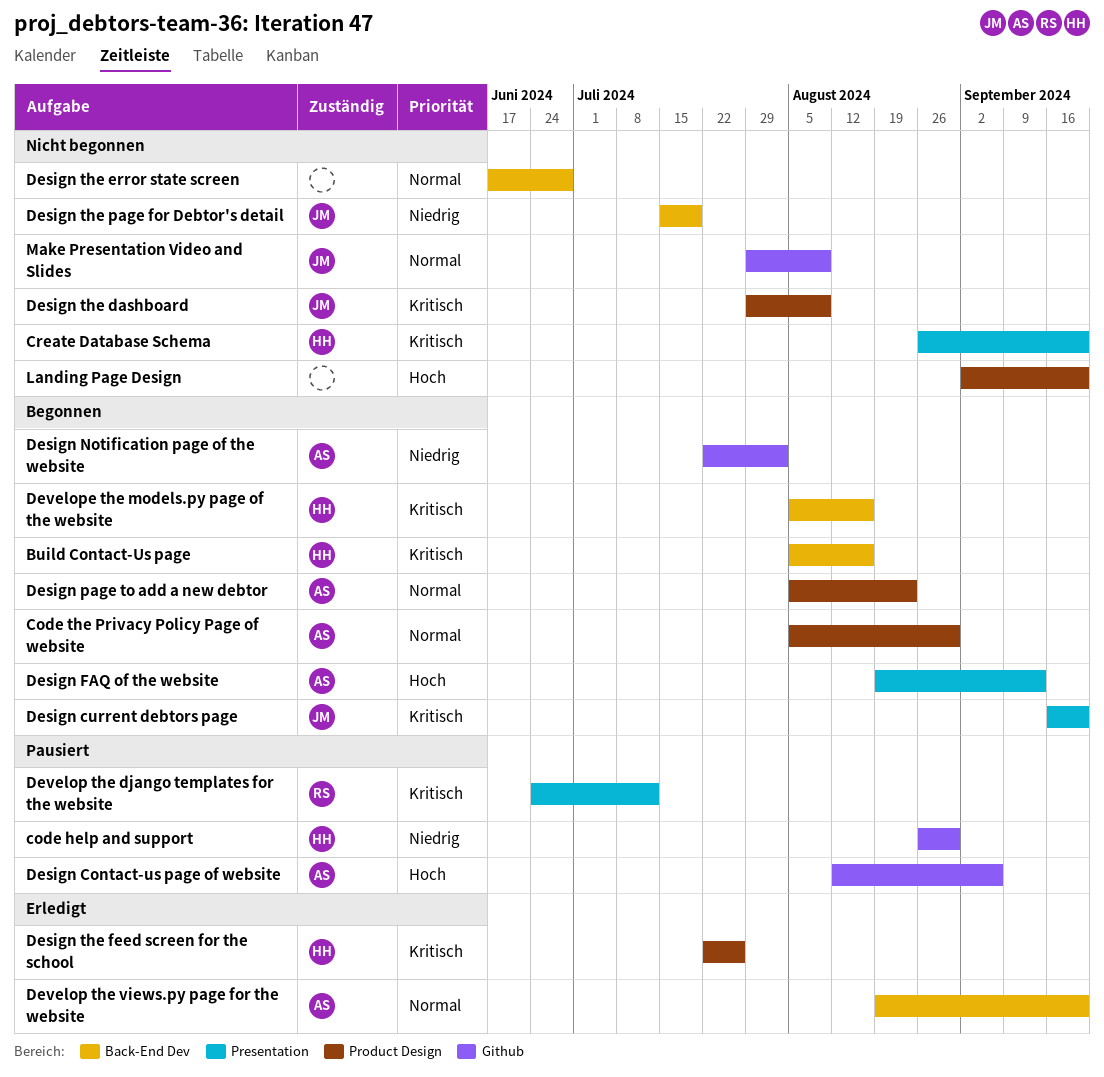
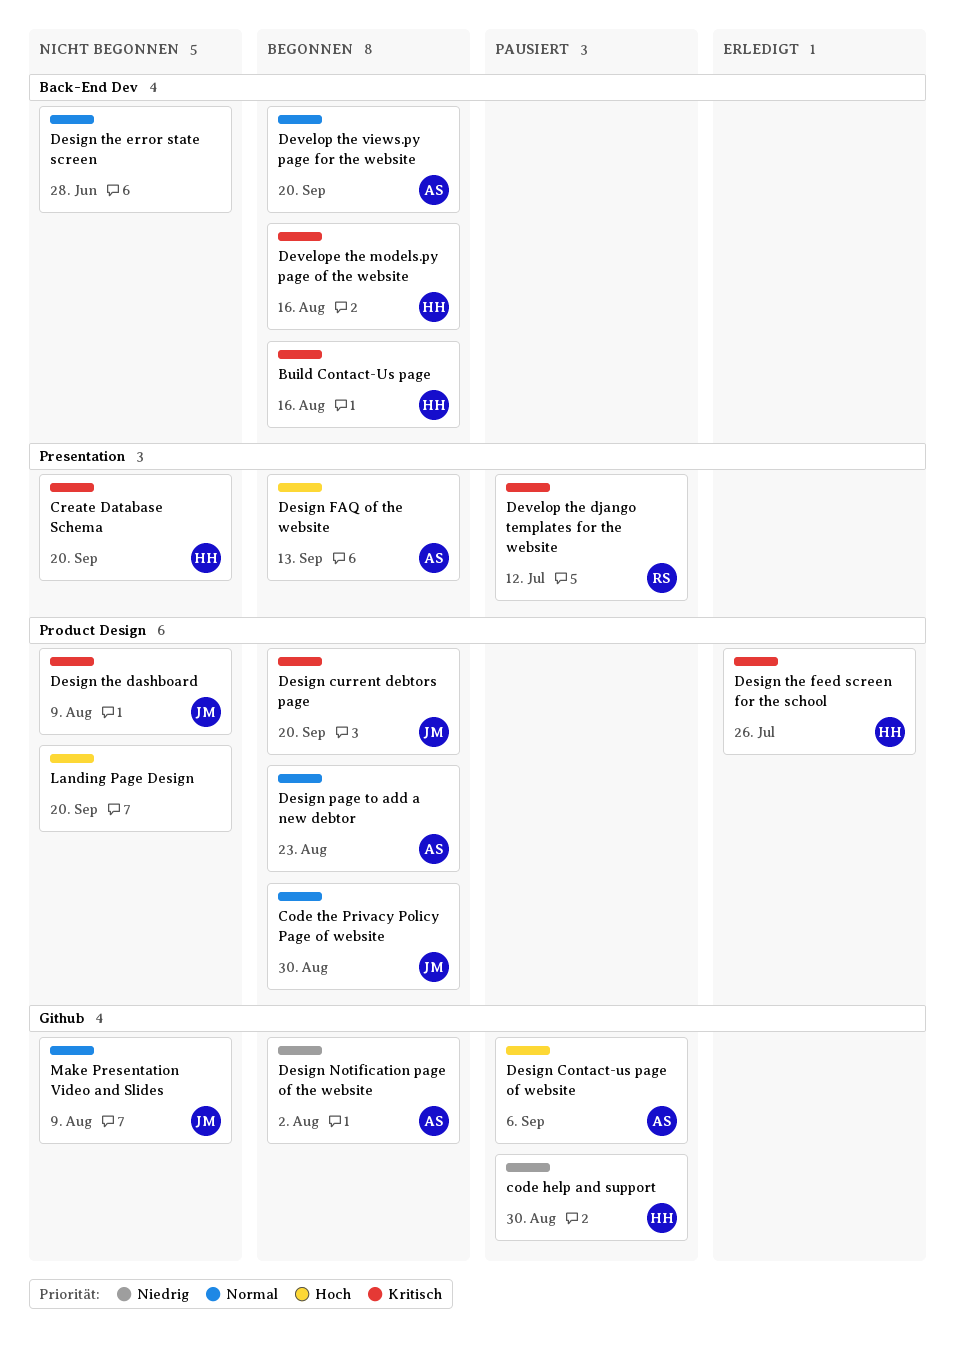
Code the Privacy Policy Page of website, owner: AS -> JM
Design current debtors page, label: Presentation -> Product Design
Design the page for Debtor's detail: present -> none
Develop the views.py page for the website, status: Erledigt -> Begonnen

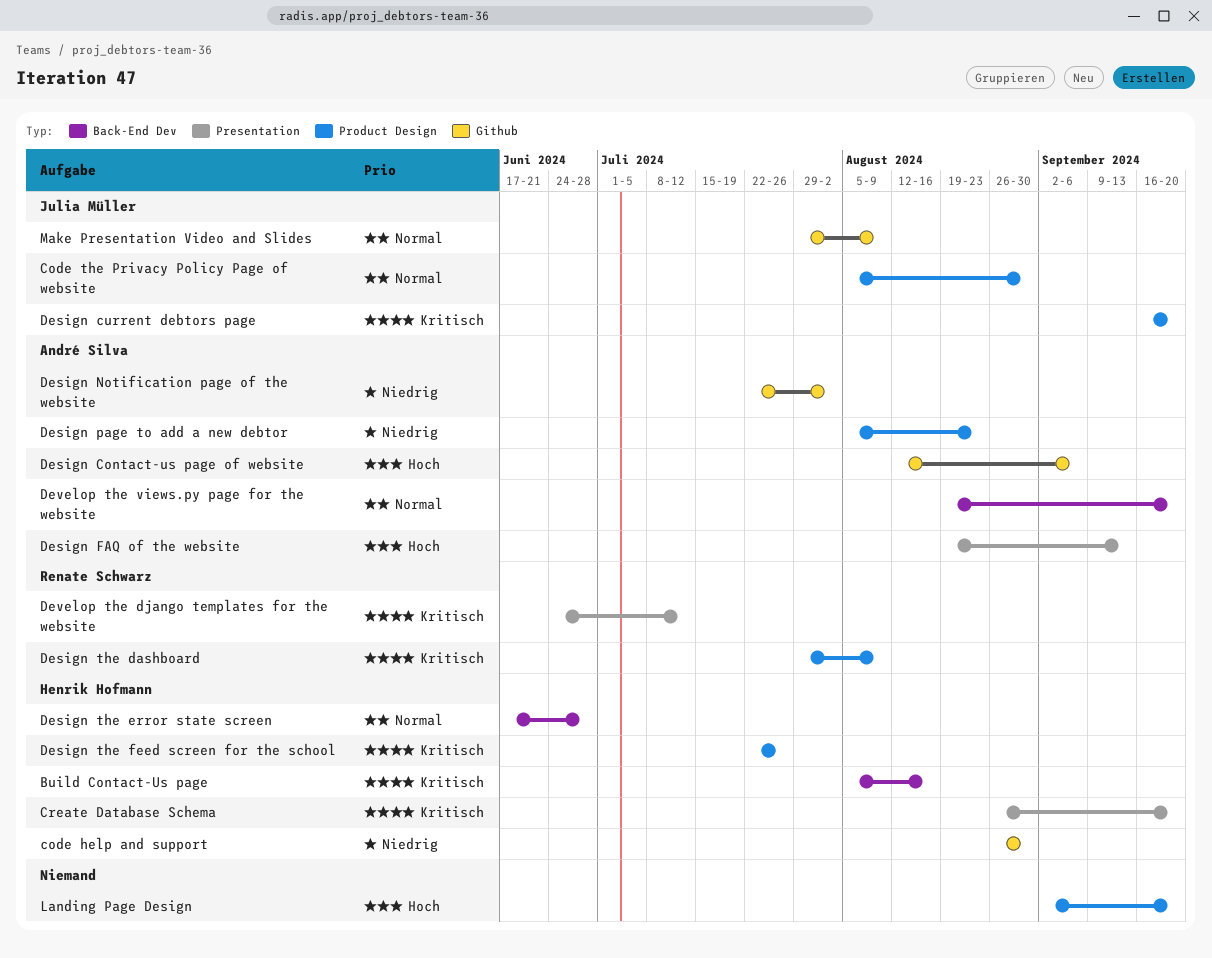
Design page to add a new debtor, priority: Normal -> Niedrig
Design the dashboard, owner: Julia Müller -> Renate Schwarz
Design the error state screen, owner: none -> Henrik Hofmann
Develope the models.py page of the website: present -> none

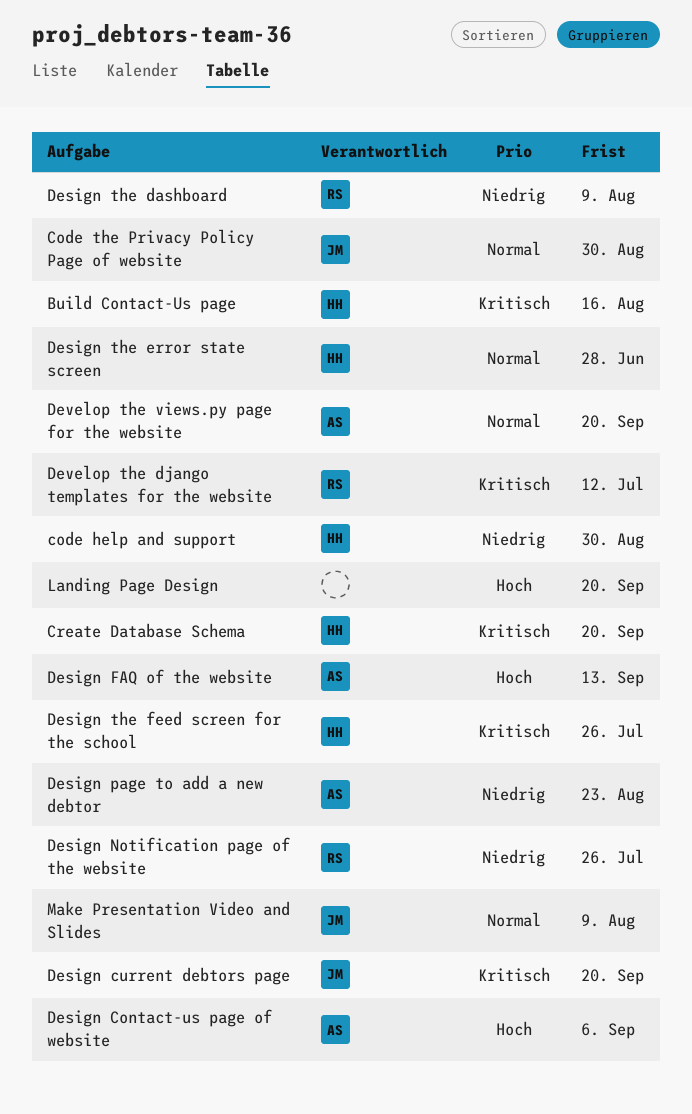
Design Notification page of the website, owner: André Silva -> Renate Schwarz
Design Notification page of the website, due: Aug 2 -> Jul 26
Design the dashboard, priority: Kritisch -> Niedrig

